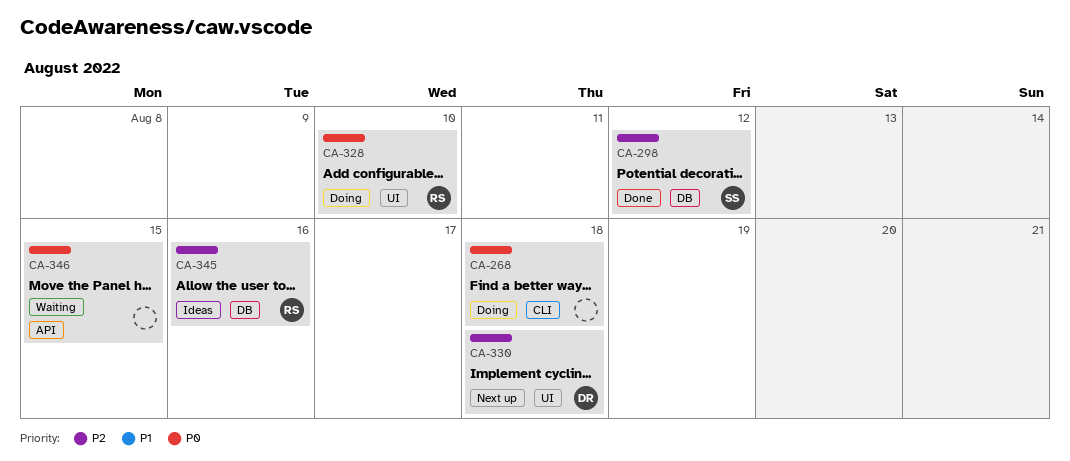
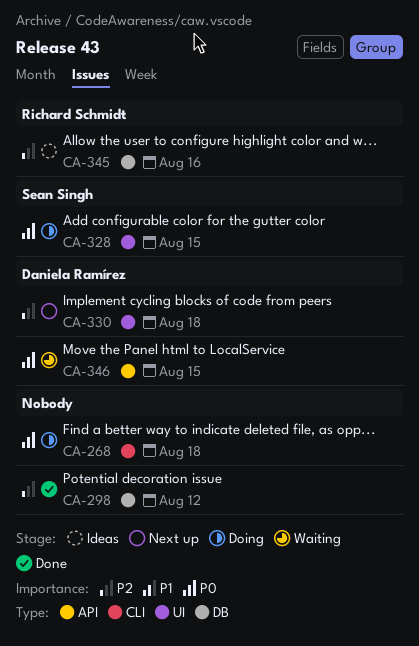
CA-298, owner: Sean Singh -> none
CA-328, owner: Richard Schmidt -> Sean Singh
CA-328, due: Aug 10 -> Aug 15
CA-346, owner: none -> Daniela Ramírez

